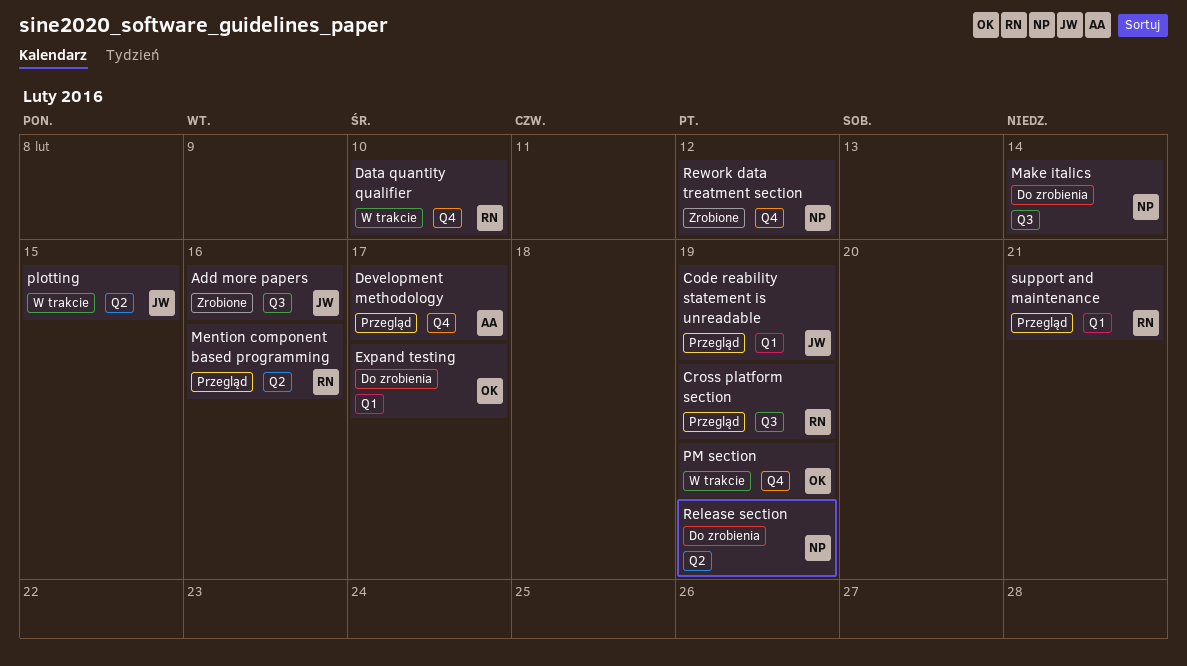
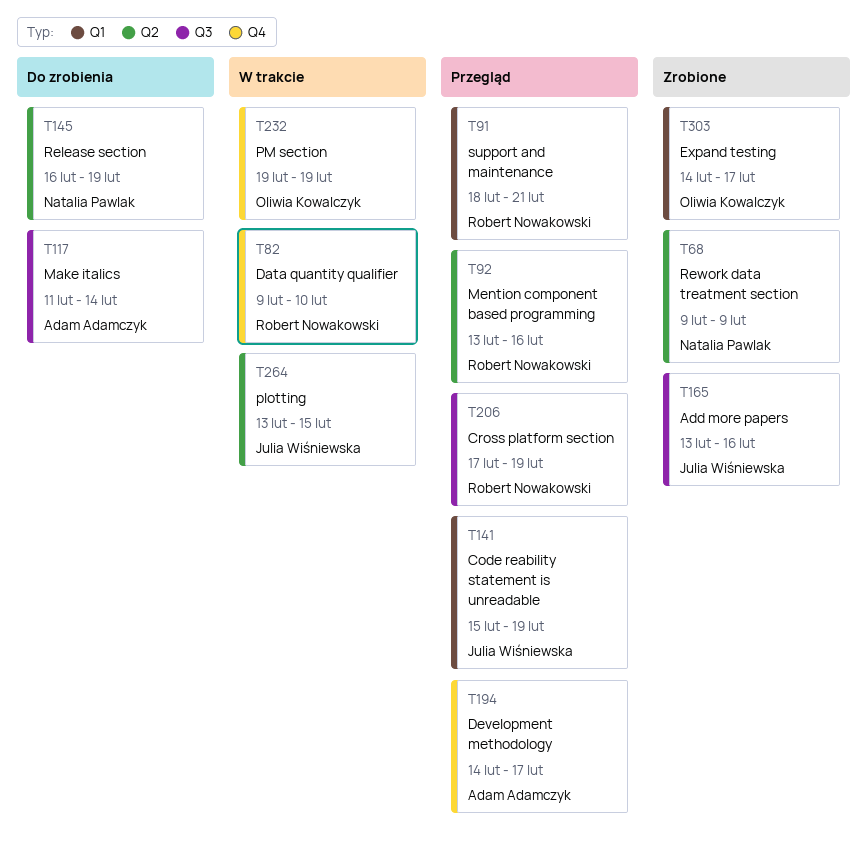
Expand testing, status: Do zrobienia -> Zrobione
Make italics, owner: Natalia Pawlak -> Adam Adamczyk
Rework data treatment section, label: Q4 -> Q2
Rework data treatment section, due: Feb 12 -> Feb 9

